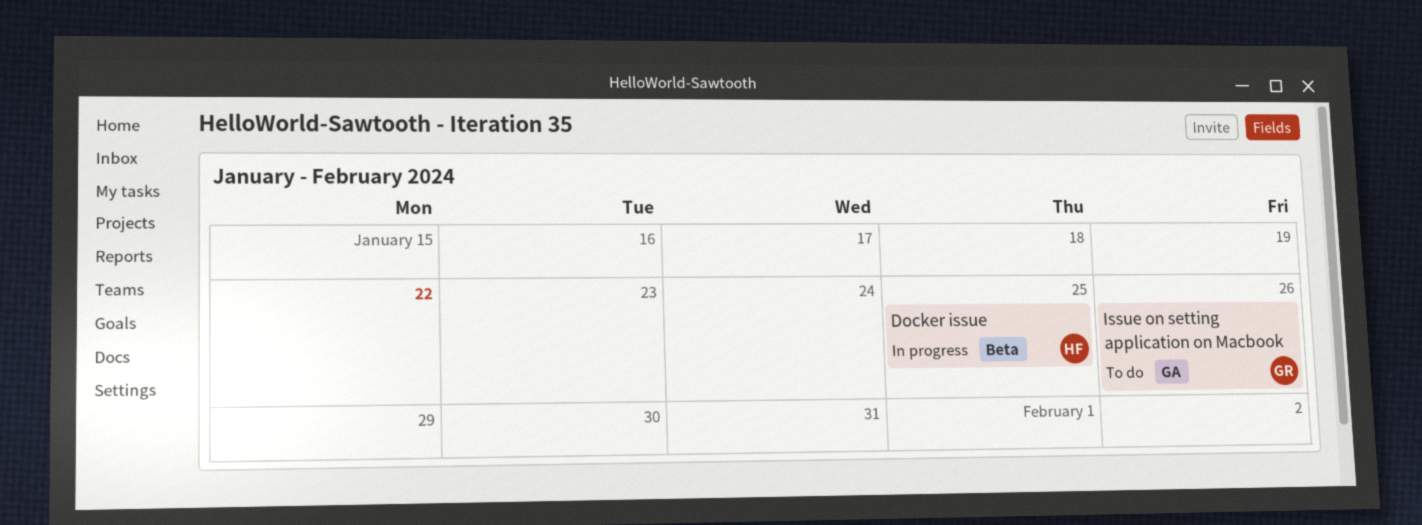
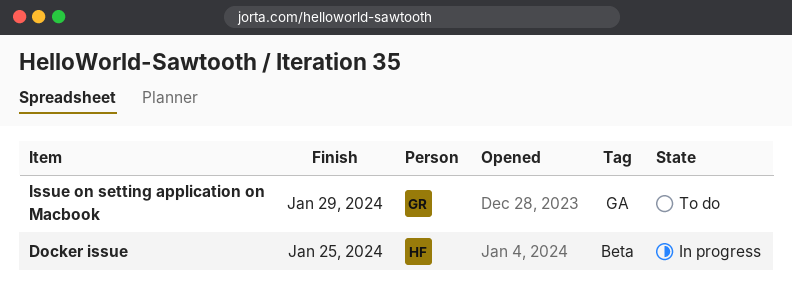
Issue on setting application on Macbook, due: Jan 26 -> Jan 29

